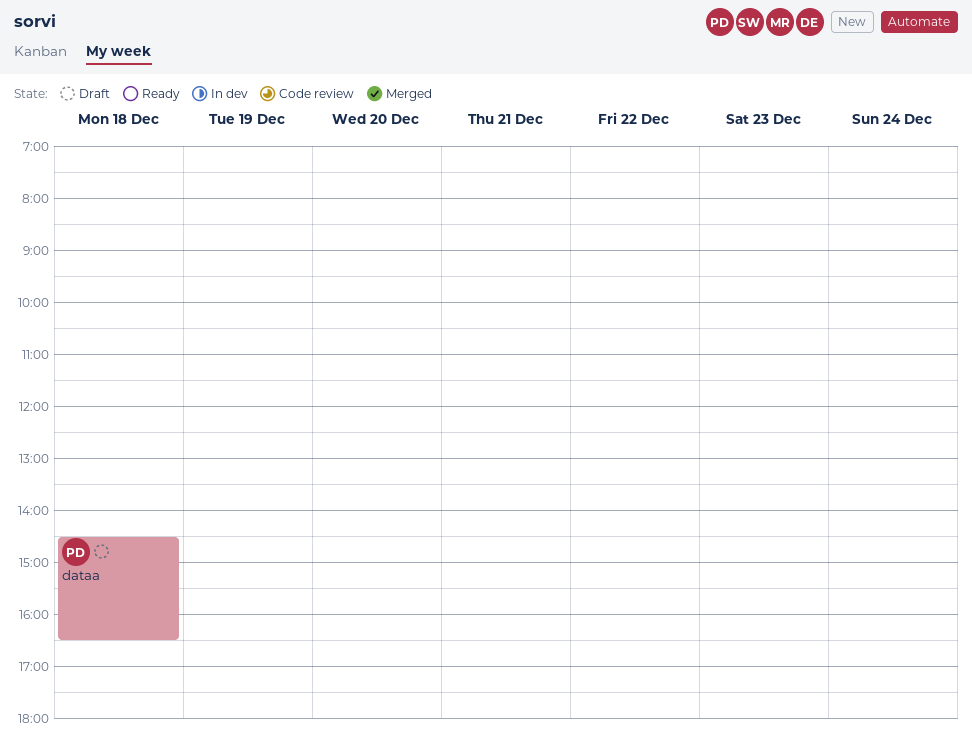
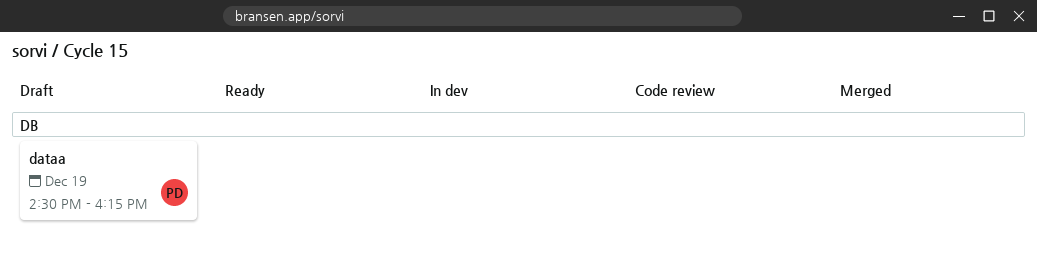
dataa, day: Dec 18 -> Dec 19
dataa, ends: 16:30 -> 16:15

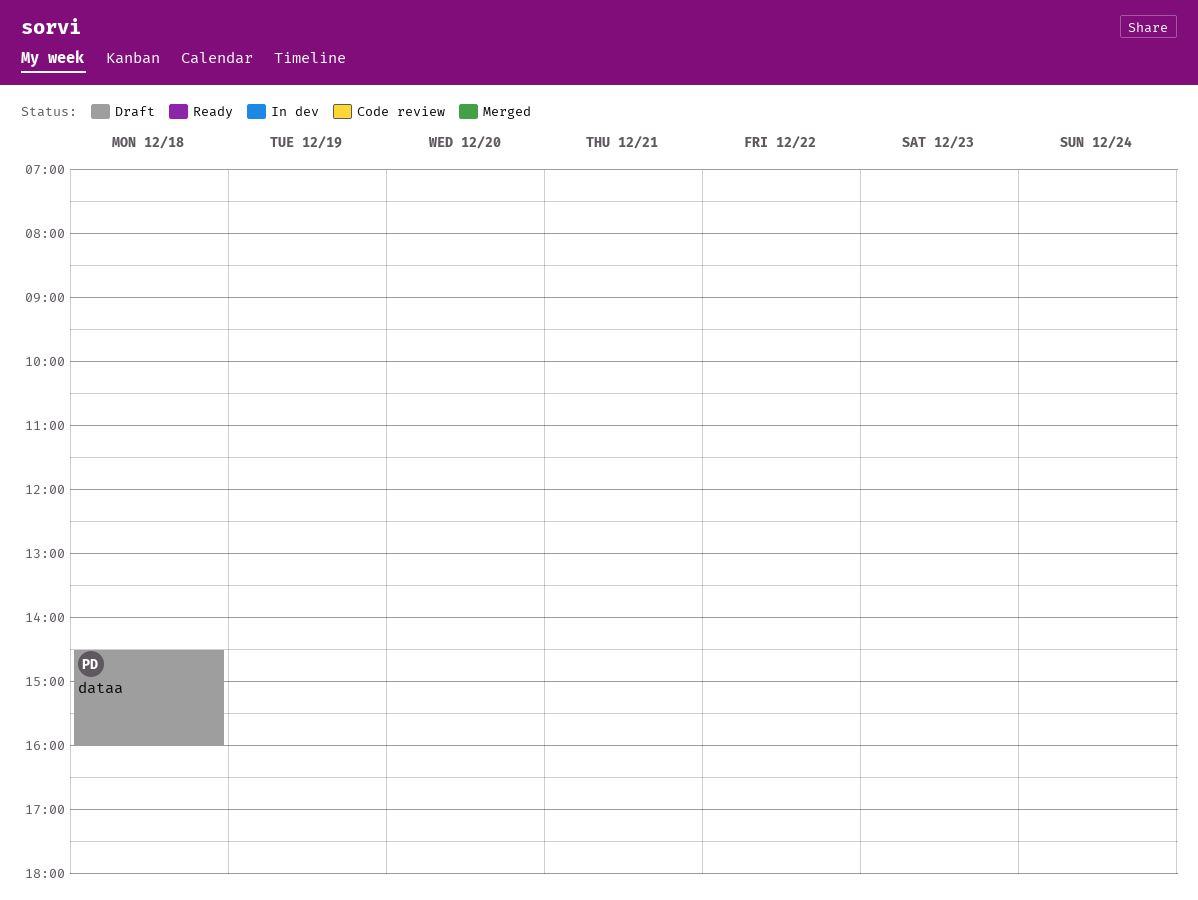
dataa, day: Dec 19 -> Dec 18
dataa, ends: 16:15 -> 16:00

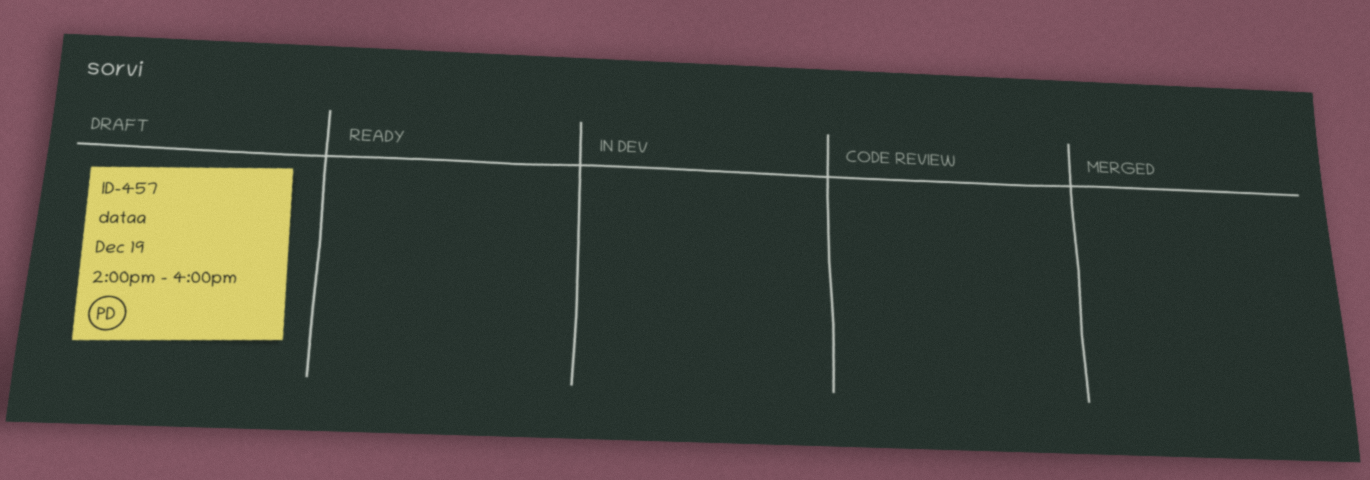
dataa, day: Dec 18 -> Dec 19
dataa, begins: 14:30 -> 14:00

